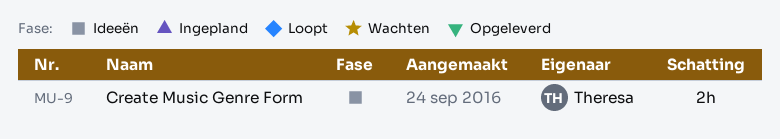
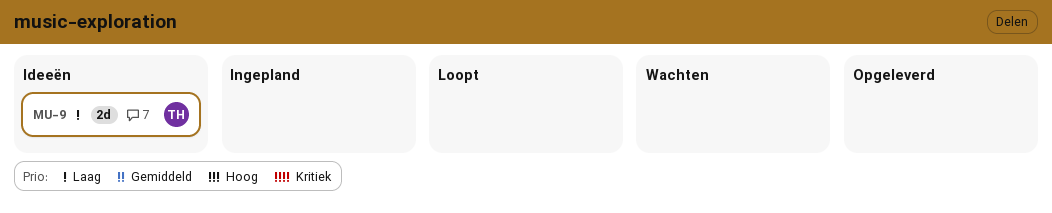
MU-9, estimate: 2h -> 2d

